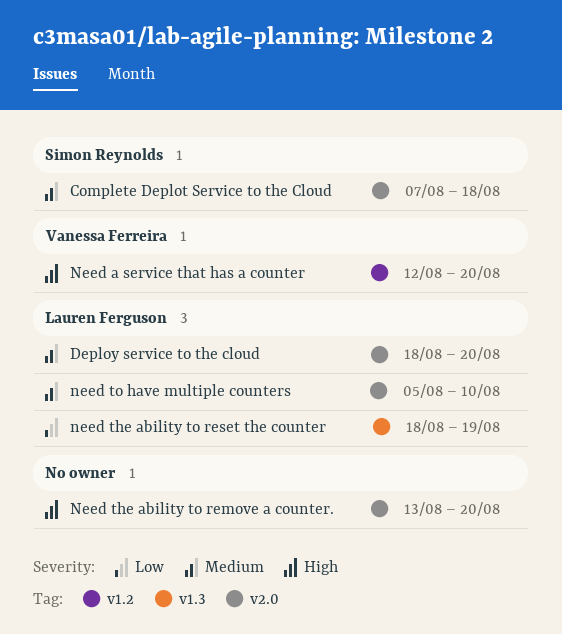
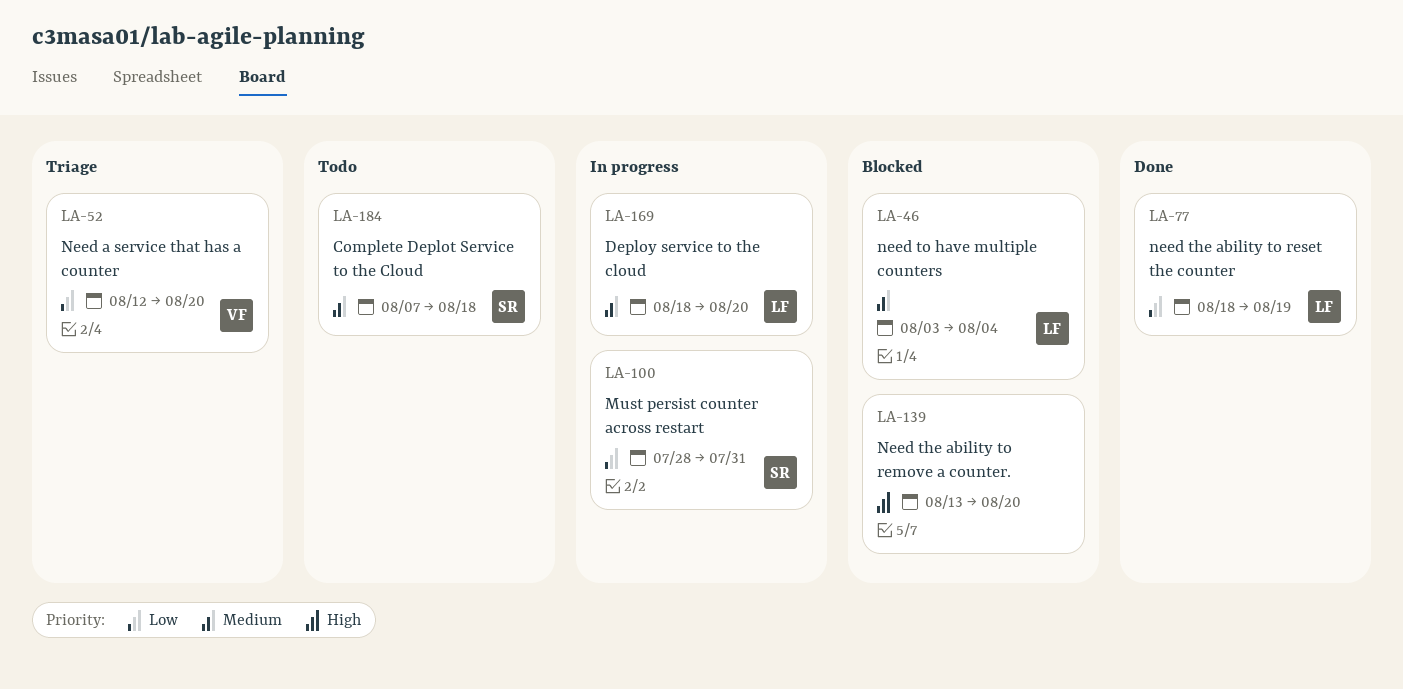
Must persist counter across restart: none -> present
Need a service that has a counter, priority: High -> Low
need to have multiple counters, start: Aug 5 -> Aug 3
need to have multiple counters, due: Aug 10 -> Aug 4

